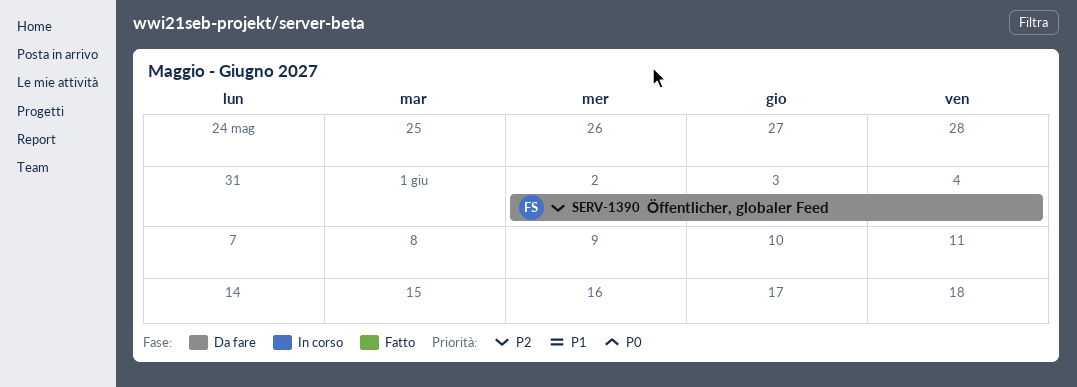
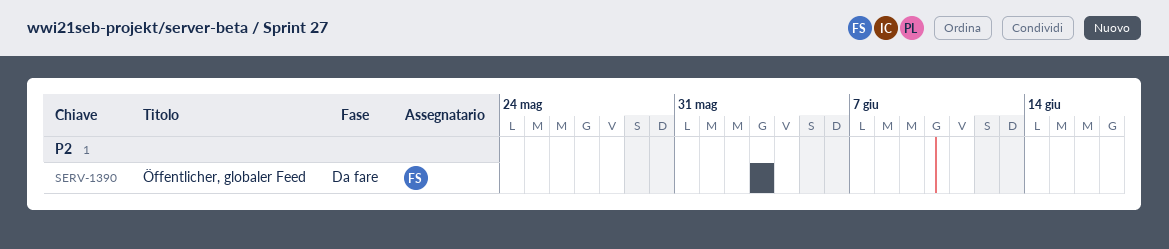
SERV-1390, start: Jun 2 -> Jun 3
SERV-1390, due: Jun 4 -> Jun 3

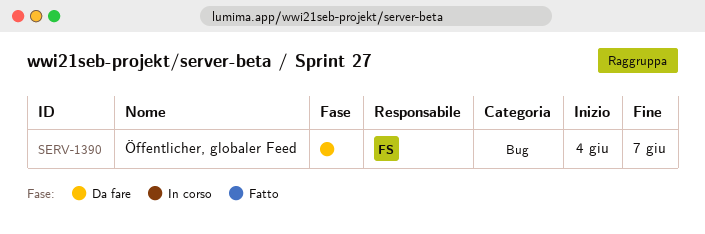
SERV-1390, start: Jun 3 -> Jun 4
SERV-1390, due: Jun 3 -> Jun 7

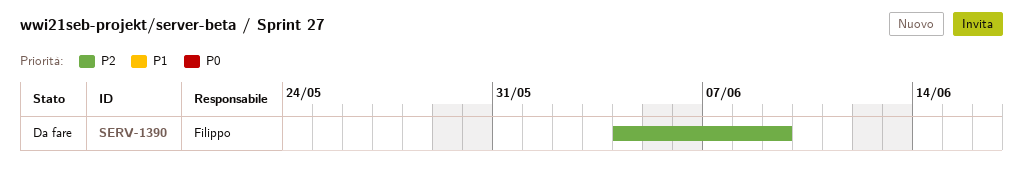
SERV-1390, due: Jun 7 -> Jun 9

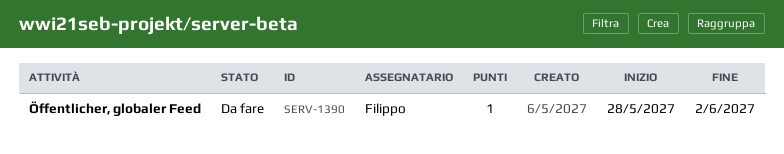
SERV-1390, start: Jun 4 -> May 28
SERV-1390, due: Jun 9 -> Jun 2

